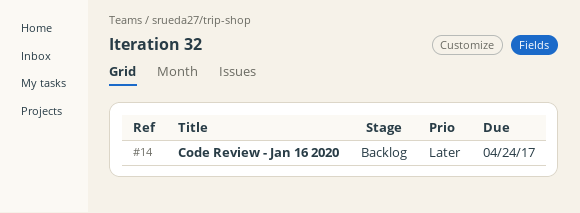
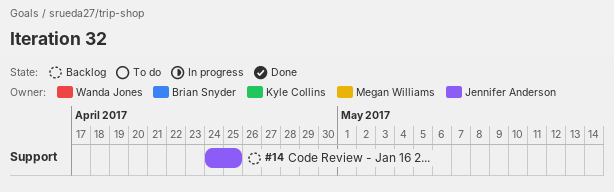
#14, due: Apr 24 -> Apr 25

